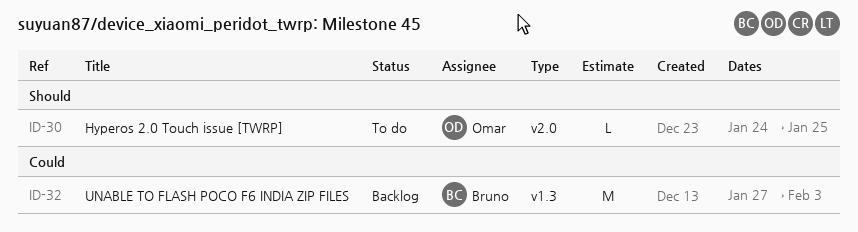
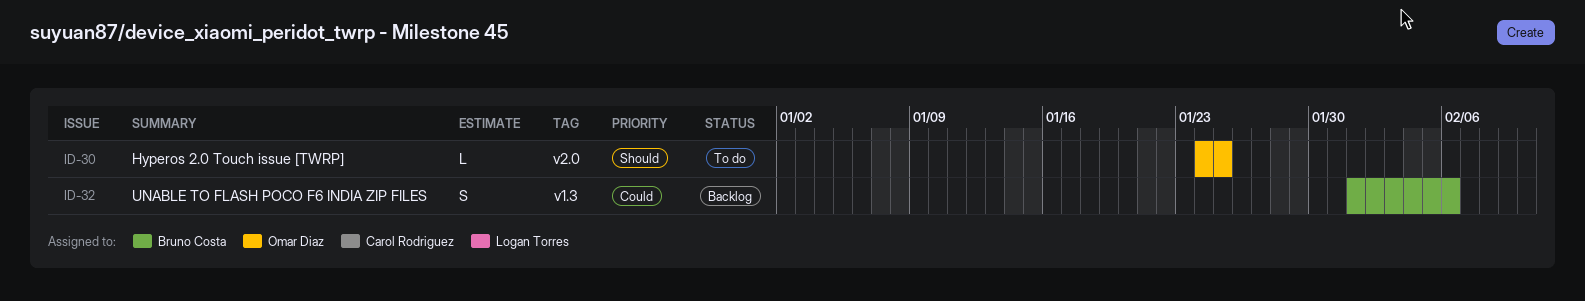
ID-32, estimate: M -> S
ID-32, start: Jan 27 -> Feb 1
ID-32, due: Feb 3 -> Feb 6

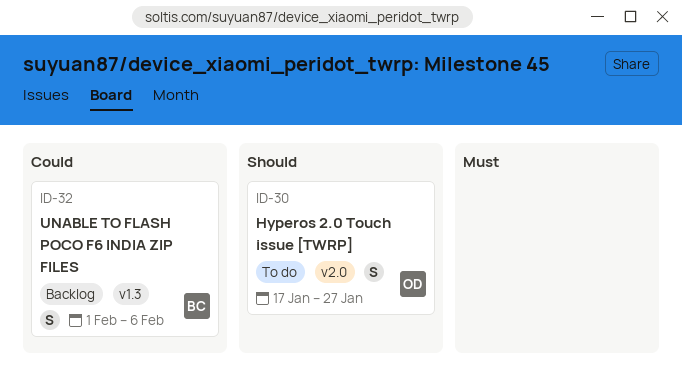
ID-30, estimate: L -> S
ID-30, start: Jan 24 -> Jan 17
ID-30, due: Jan 25 -> Jan 27

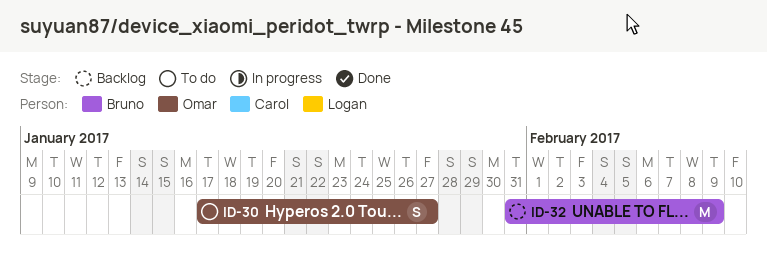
ID-32, estimate: S -> M
ID-32, start: Feb 1 -> Jan 31
ID-32, due: Feb 6 -> Feb 9

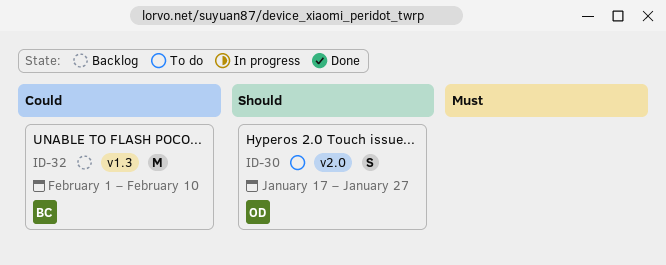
ID-32, start: Jan 31 -> Feb 1
ID-32, due: Feb 9 -> Feb 10

